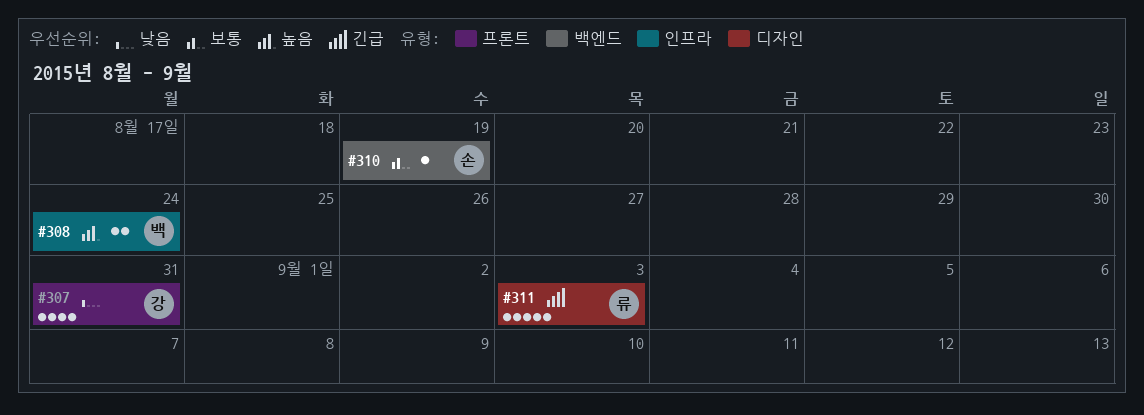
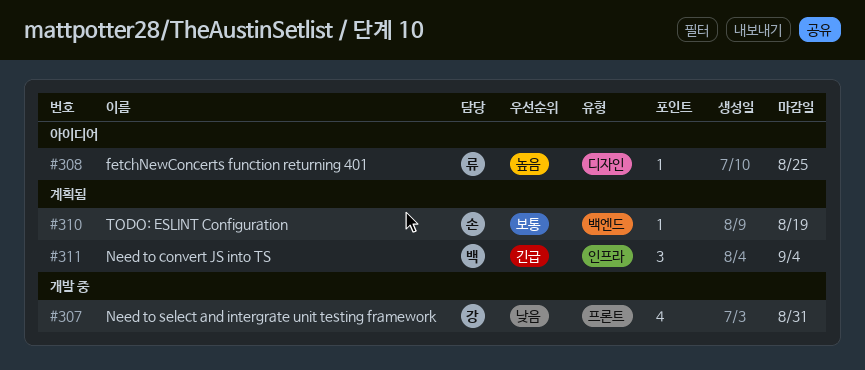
#308, owner: 백 -> 류
#308, label: 인프라 -> 디자인
#308, estimate: 2 -> 1
#308, due: Aug 24 -> Aug 25
#311, owner: 류 -> 백
#311, label: 디자인 -> 인프라
#311, estimate: 5 -> 3
#311, due: Sep 3 -> Sep 4

